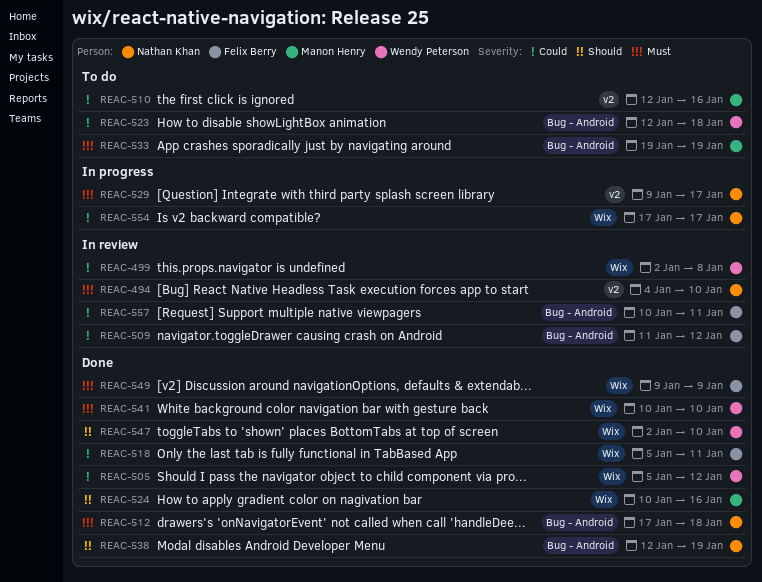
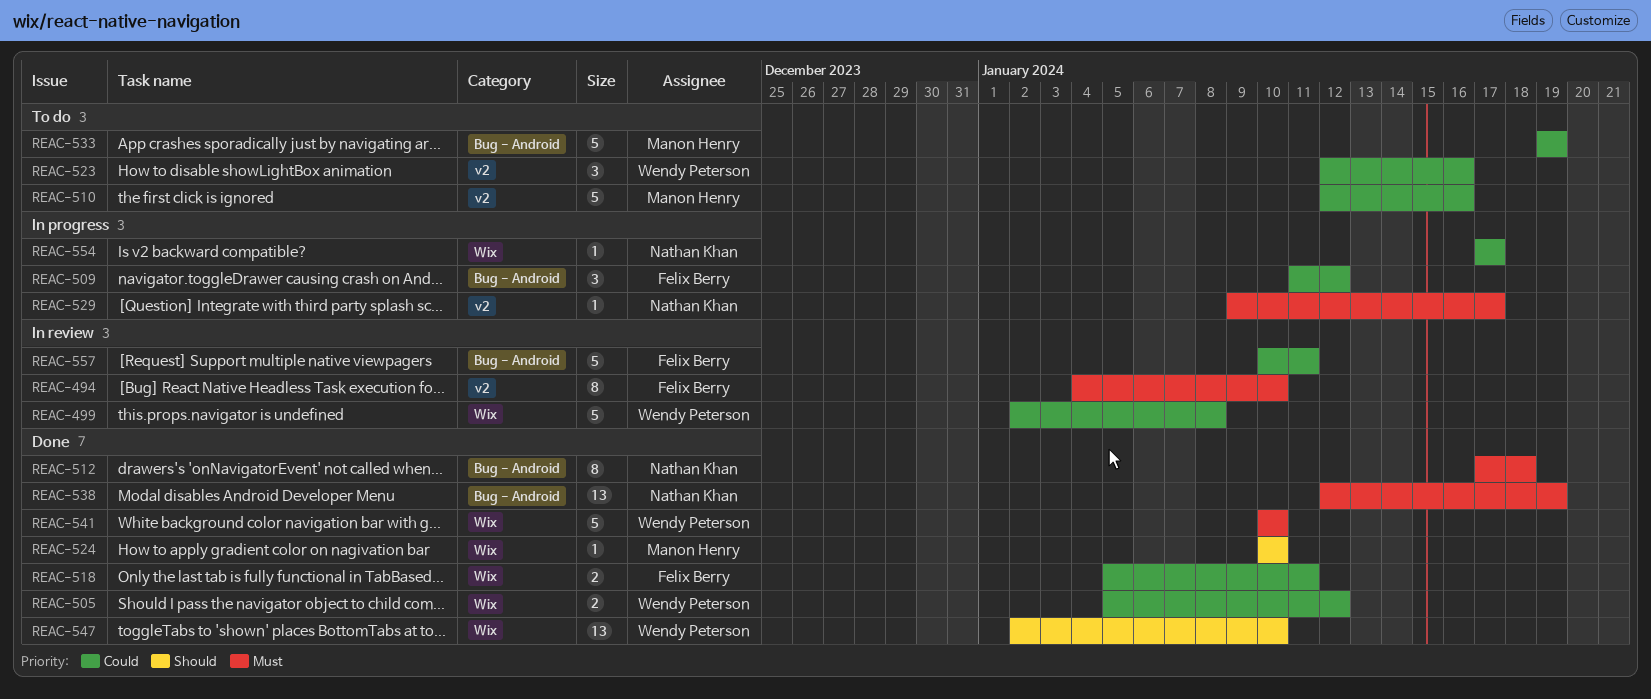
REAC-494, owner: Nathan Khan -> Felix Berry
REAC-509, status: In review -> In progress
REAC-523, label: Bug - Android -> v2
REAC-523, due: Jan 18 -> Jan 16
REAC-524, due: Jan 16 -> Jan 10
REAC-533, priority: Must -> Could
REAC-538, priority: Should -> Must
REAC-549: present -> none

